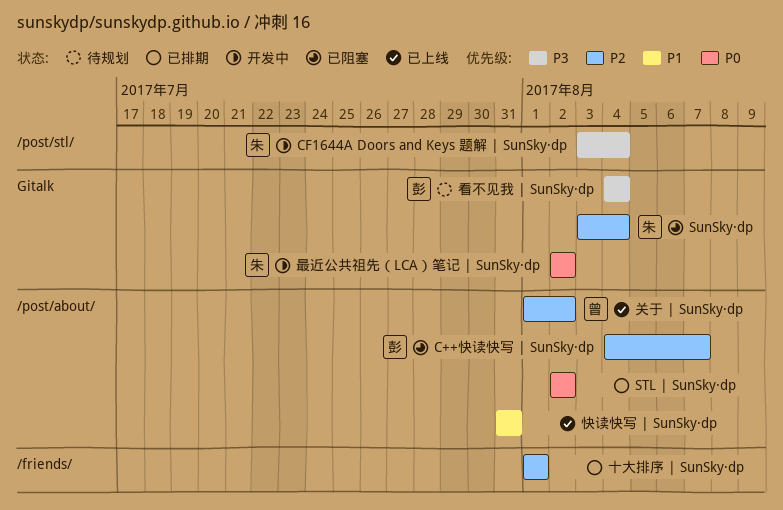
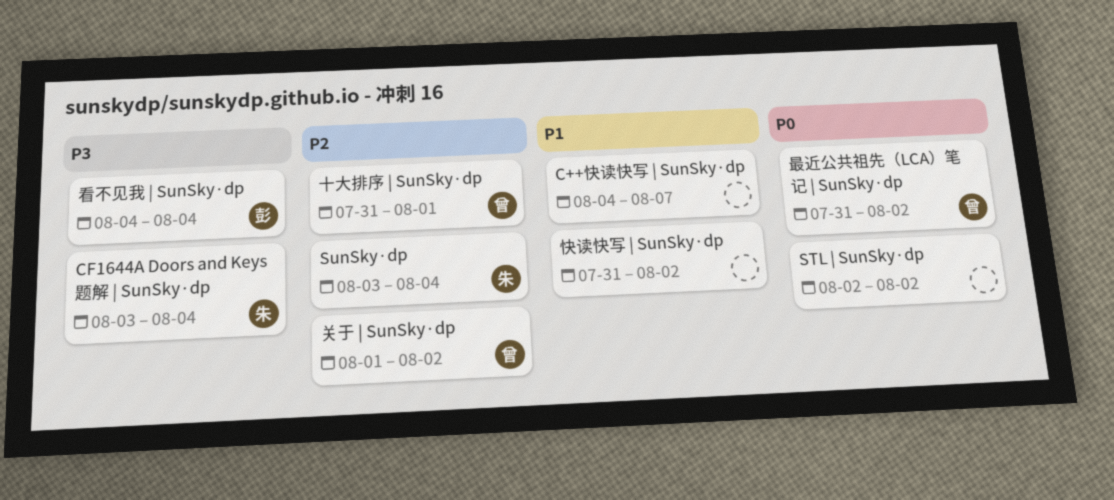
C++快读快写 | SunSky·dp, owner: 彭 -> none
C++快读快写 | SunSky·dp, priority: P2 -> P1
十大排序 | SunSky·dp, owner: none -> 曾
十大排序 | SunSky·dp, start: Aug 1 -> Jul 31
快读快写 | SunSky·dp, due: Jul 31 -> Aug 2
最近公共祖先（LCA）笔记 | SunSky·dp, owner: 朱 -> 曾
最近公共祖先（LCA）笔记 | SunSky·dp, start: Aug 2 -> Jul 31

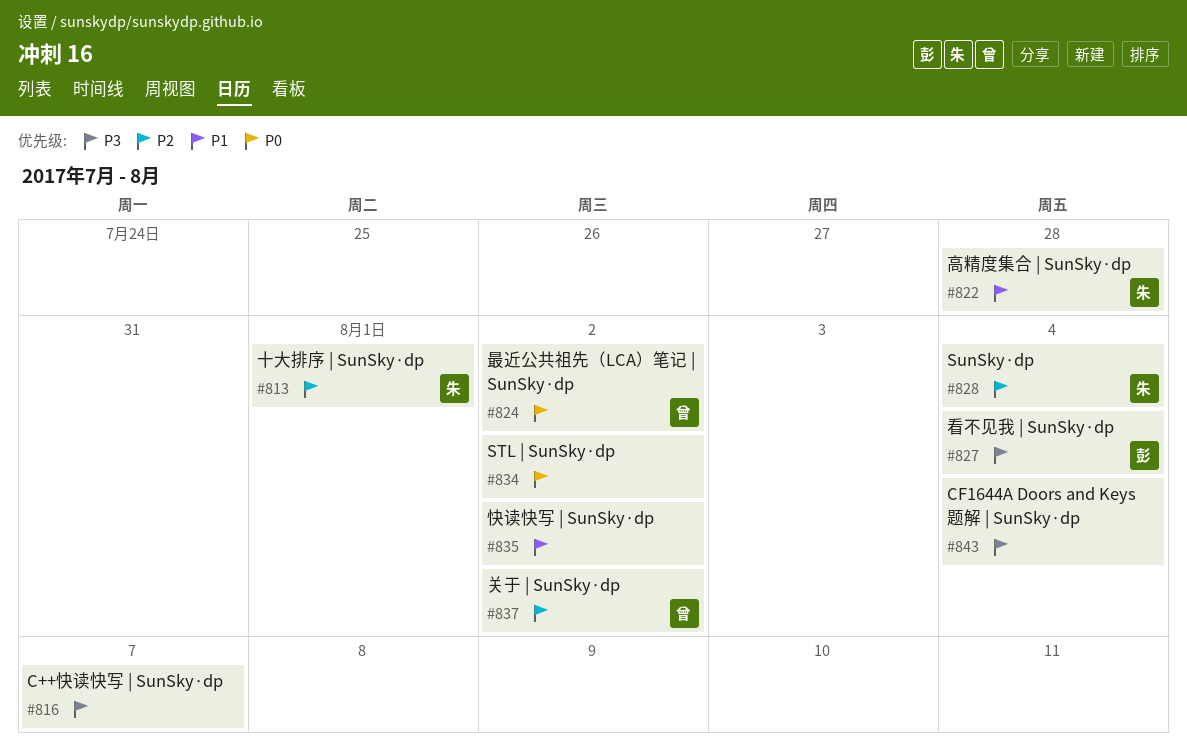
C++快读快写 | SunSky·dp, priority: P1 -> P3
CF1644A Doors and Keys 题解 | SunSky·dp, owner: 朱 -> none
十大排序 | SunSky·dp, owner: 曾 -> 朱
高精度集合 | SunSky·dp: none -> present

